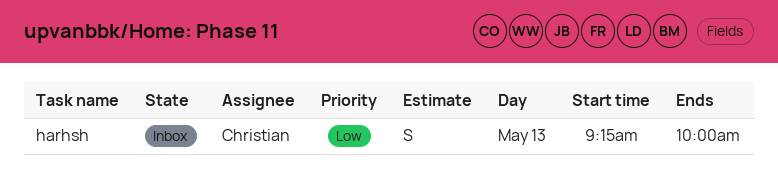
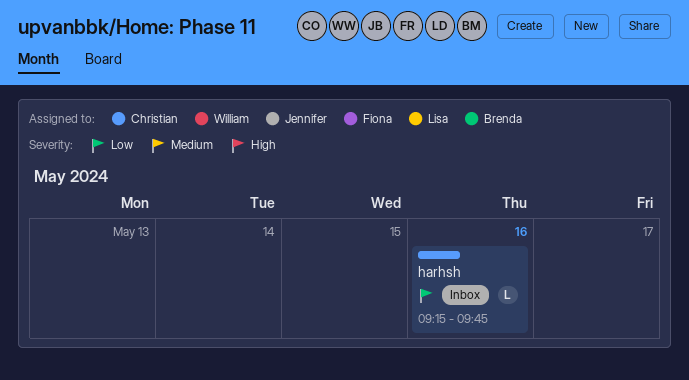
harhsh, estimate: S -> L
harhsh, day: May 13 -> May 16
harhsh, ends: 10:00 -> 09:45

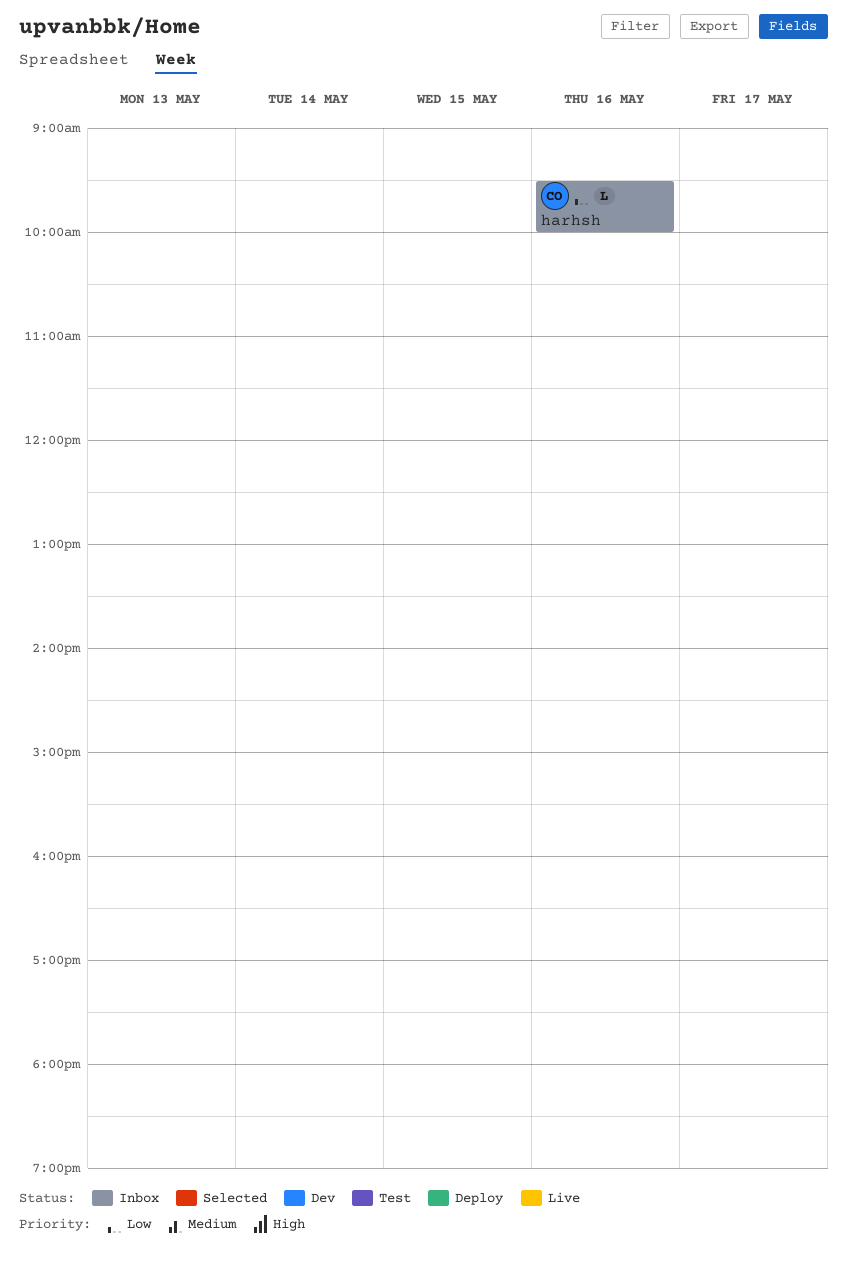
harhsh, begins: 09:15 -> 09:30
harhsh, ends: 09:45 -> 10:00

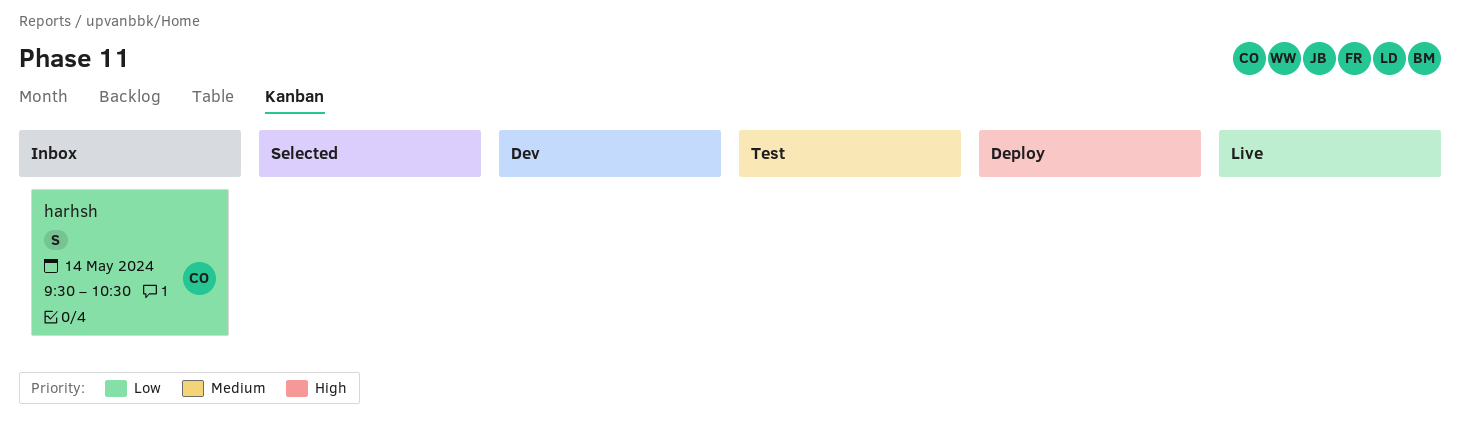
harhsh, estimate: L -> S
harhsh, day: May 16 -> May 14
harhsh, ends: 10:00 -> 10:30

